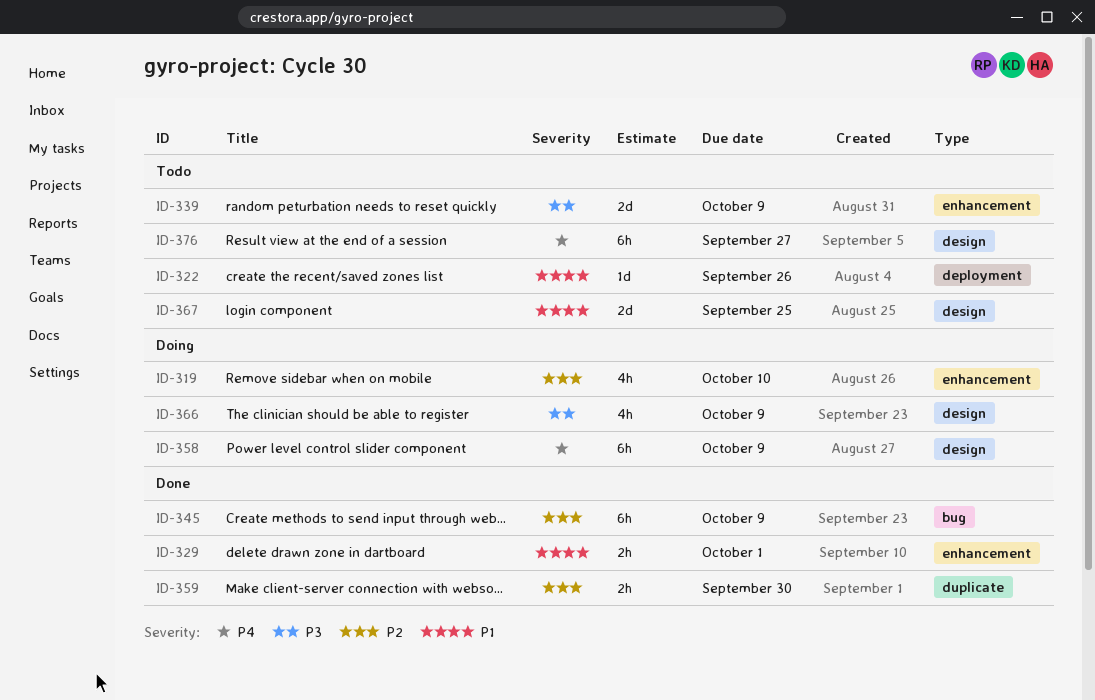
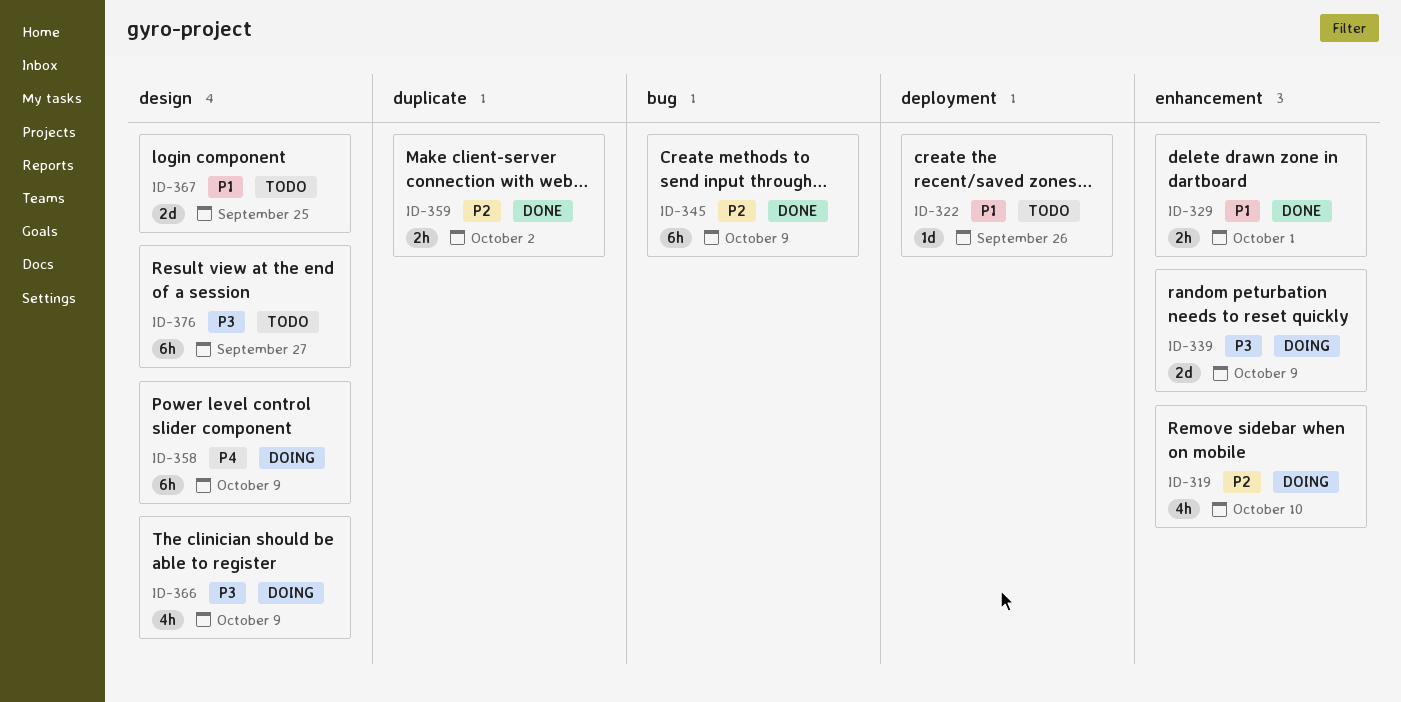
ID-339, status: Todo -> Doing
ID-359, due: Sep 30 -> Oct 2
ID-376, priority: P4 -> P3

